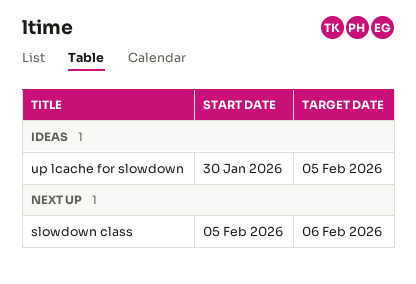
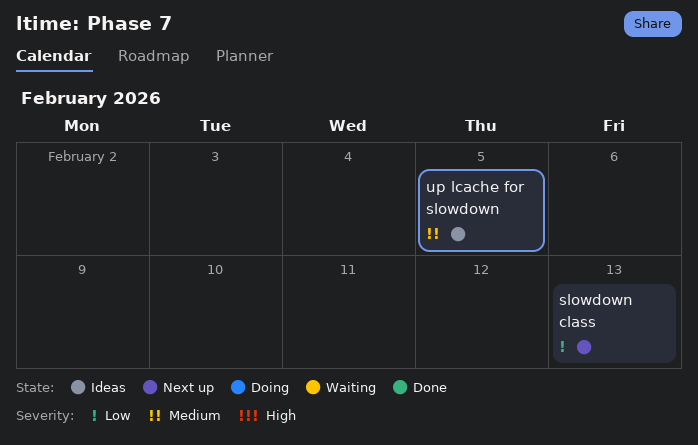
slowdown class, due: Feb 6 -> Feb 13

